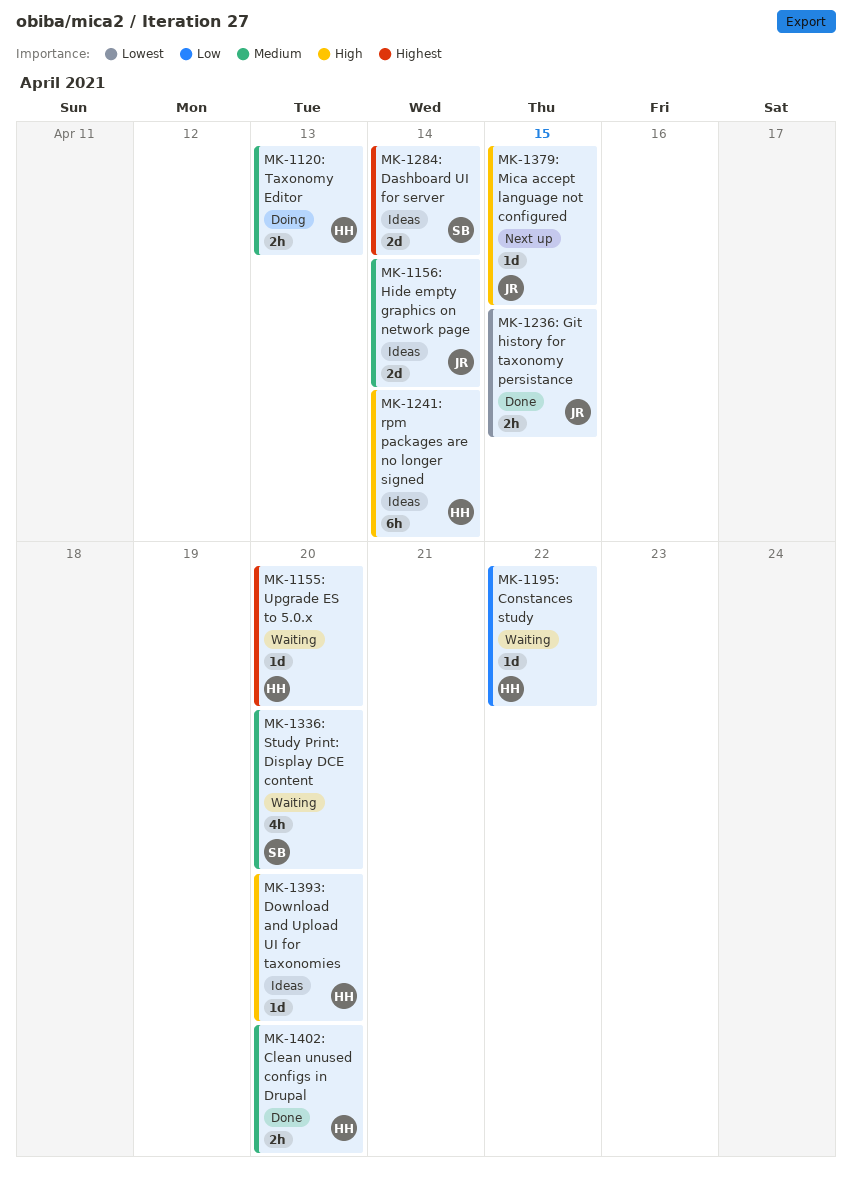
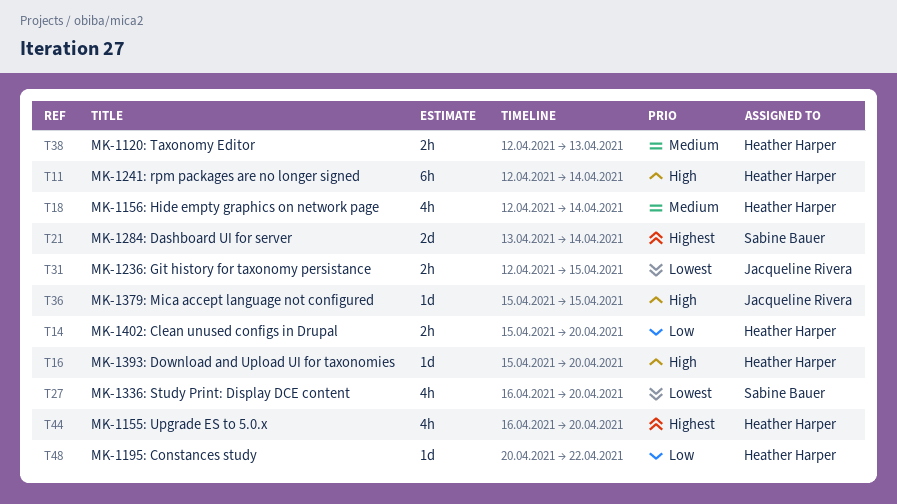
MK-1155: Upgrade ES to 5.0.x, estimate: 1d -> 4h
MK-1156: Hide empty graphics on network page, owner: Jacqueline Rivera -> Heather Harper
MK-1156: Hide empty graphics on network page, estimate: 2d -> 4h
MK-1336: Study Print: Display DCE content, priority: Medium -> Lowest
MK-1402: Clean unused configs in Drupal, priority: Medium -> Low

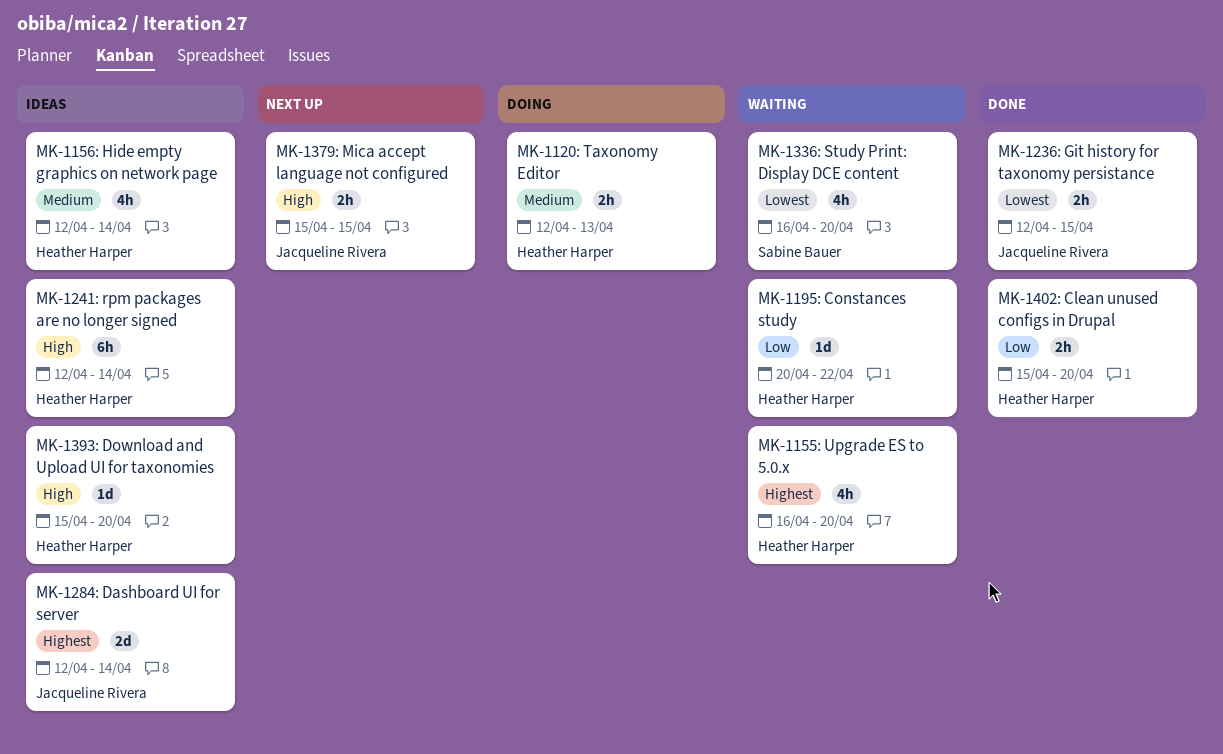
MK-1284: Dashboard UI for server, owner: Sabine Bauer -> Jacqueline Rivera
MK-1284: Dashboard UI for server, start: Apr 13 -> Apr 12
MK-1379: Mica accept language not configured, estimate: 1d -> 2h

